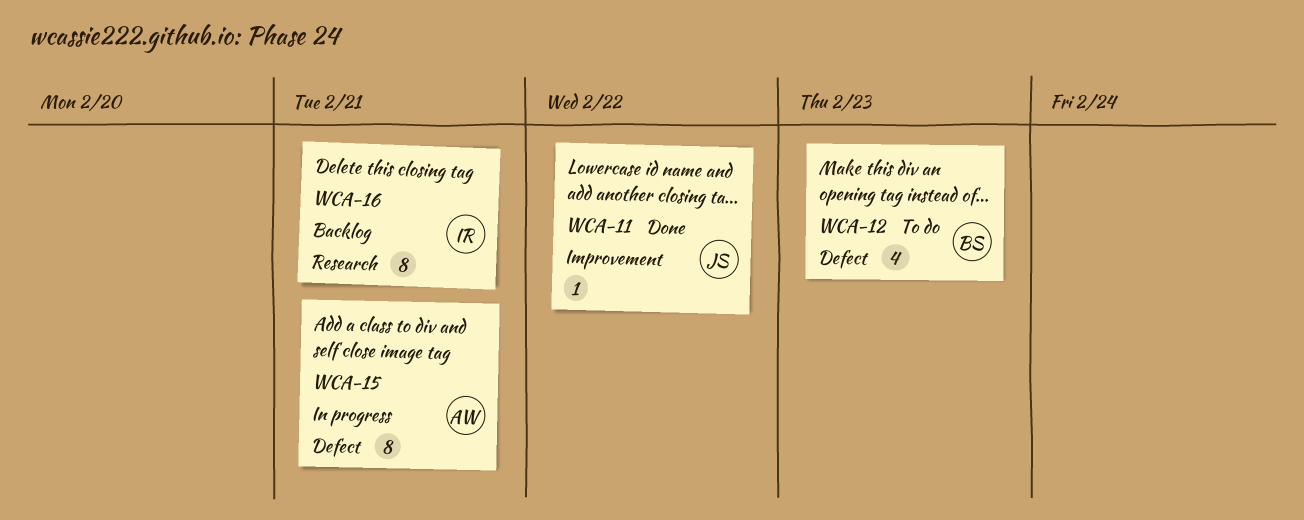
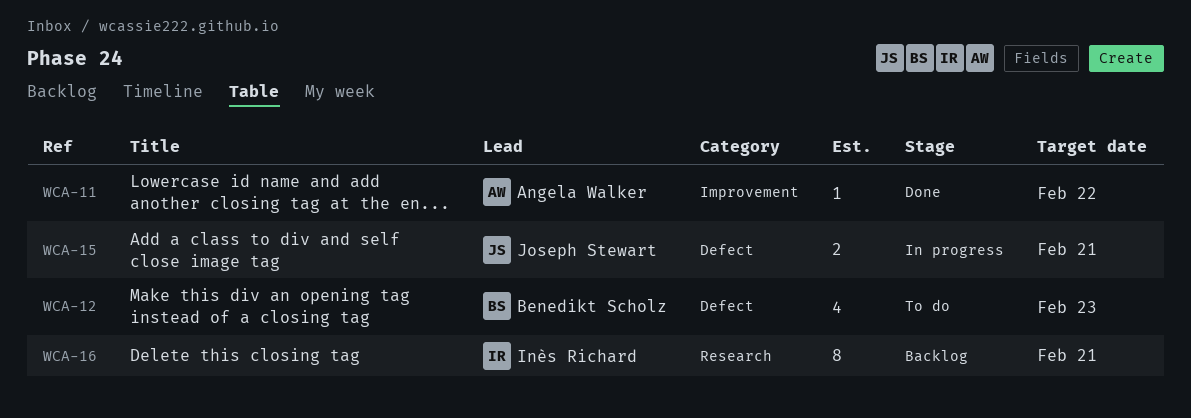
WCA-11, owner: Joseph Stewart -> Angela Walker
WCA-15, owner: Angela Walker -> Joseph Stewart
WCA-15, estimate: 8 -> 2

